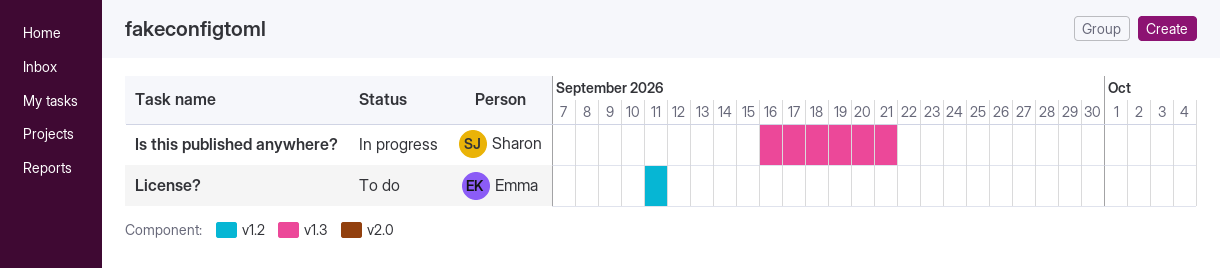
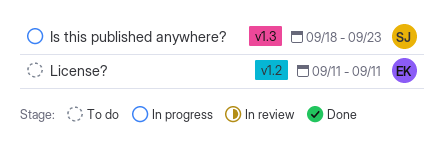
Is this published anywhere?, start: Sep 16 -> Sep 18
Is this published anywhere?, due: Sep 21 -> Sep 23

